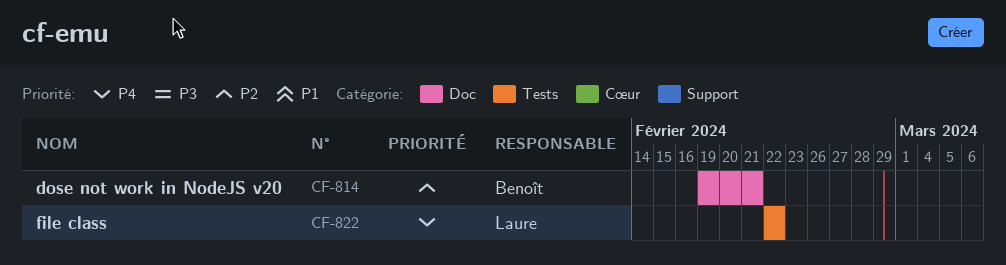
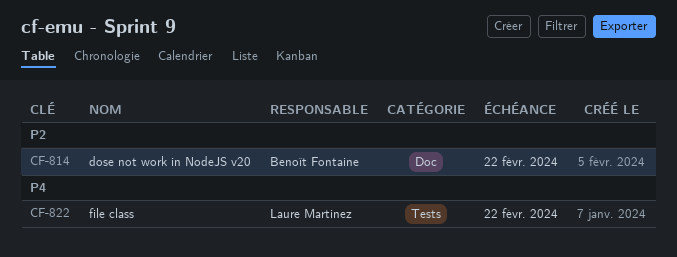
CF-814, due: Feb 21 -> Feb 22

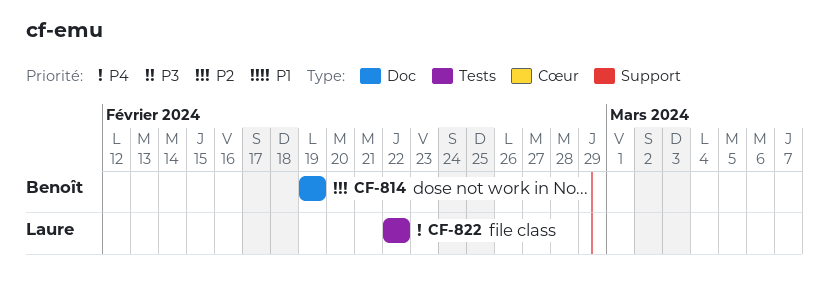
CF-814, due: Feb 22 -> Feb 19

